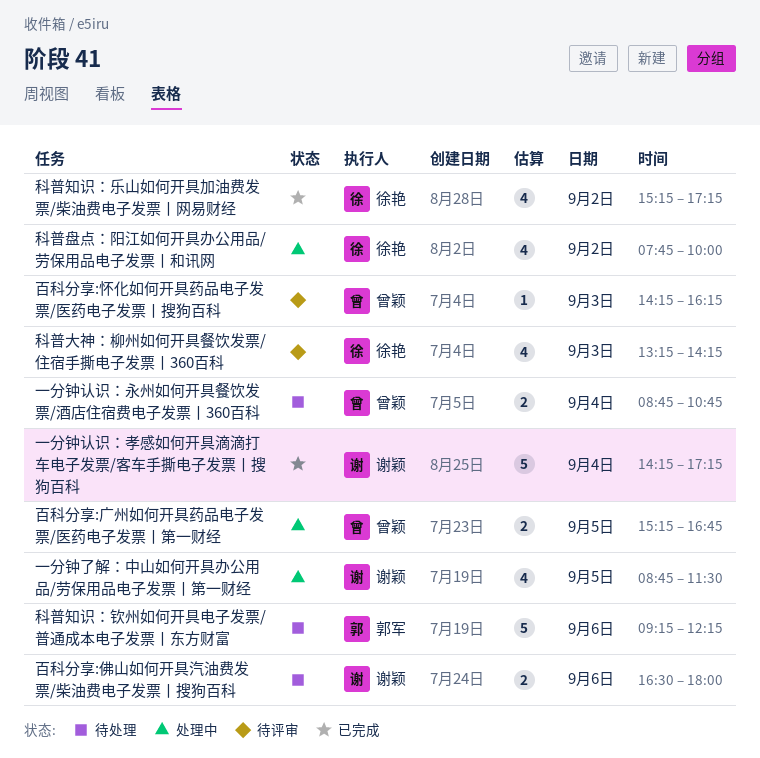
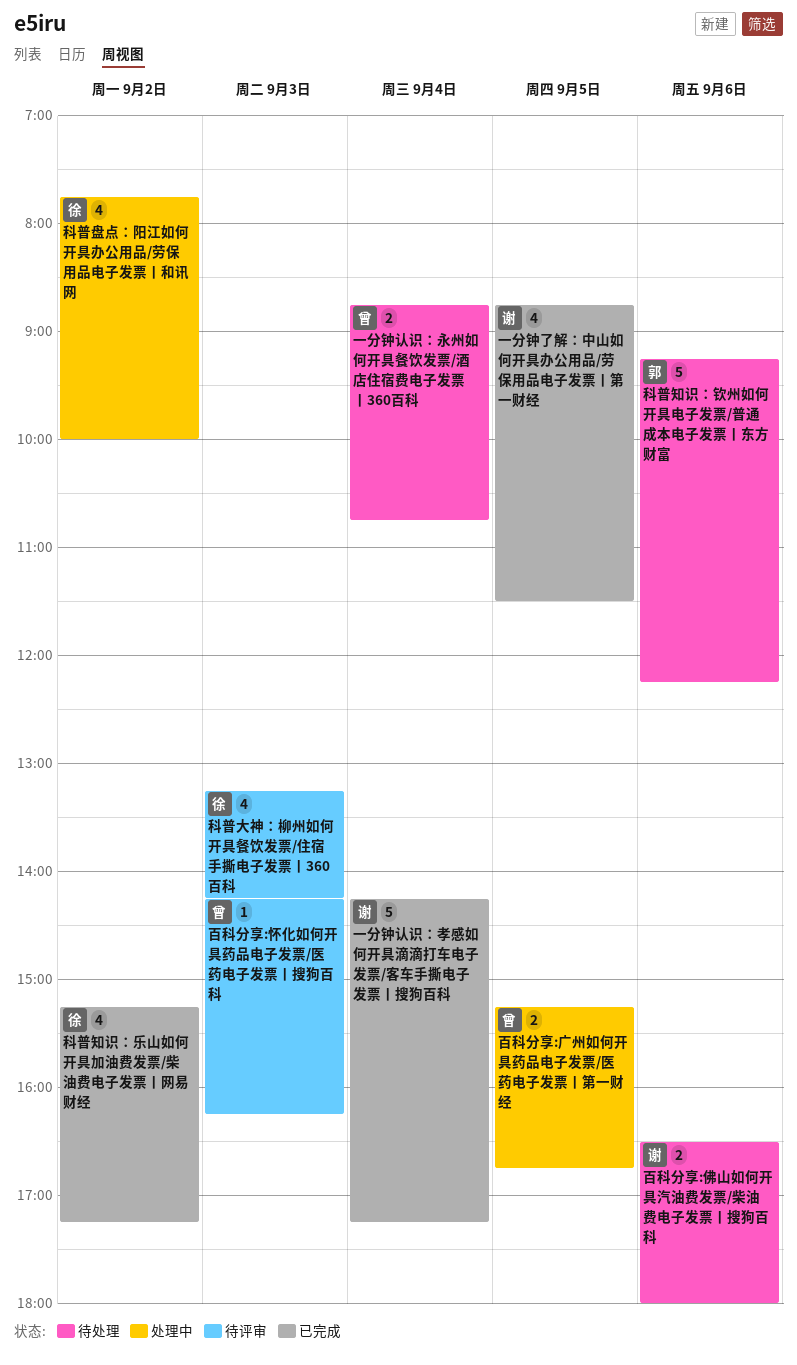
一分钟了解：中山如何开具办公用品/劳保用品电子发票丨第一财经, status: 处理中 -> 已完成

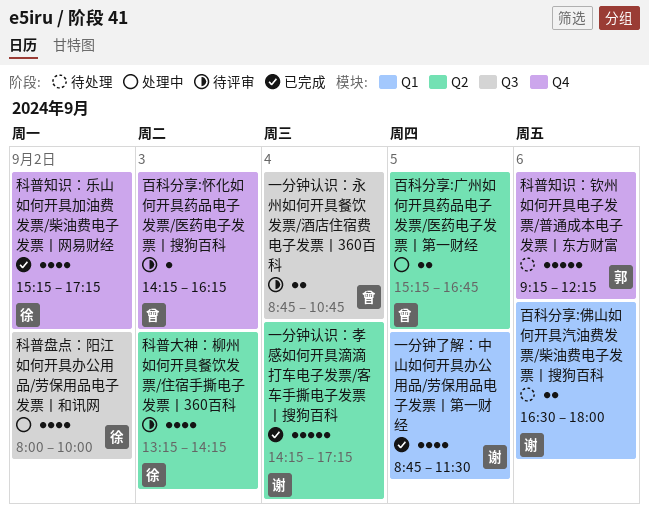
一分钟认识：永州如何开具餐饮发票/酒店住宿费电子发票丨360百科, status: 待处理 -> 待评审
科普盘点：阳江如何开具办公用品/劳保用品电子发票丨和讯网, begins: 07:45 -> 08:00

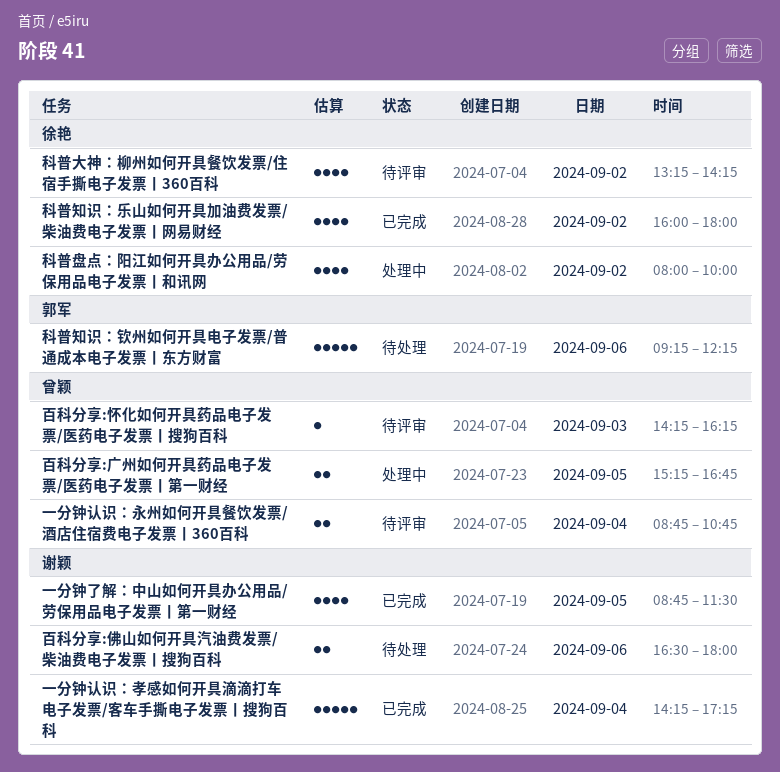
科普大神：柳州如何开具餐饮发票/住宿手撕电子发票丨360百科, day: Sep 3 -> Sep 2
科普知识：乐山如何开具加油费发票/柴油费电子发票丨网易财经, begins: 15:15 -> 16:00
科普知识：乐山如何开具加油费发票/柴油费电子发票丨网易财经, ends: 17:15 -> 18:00

